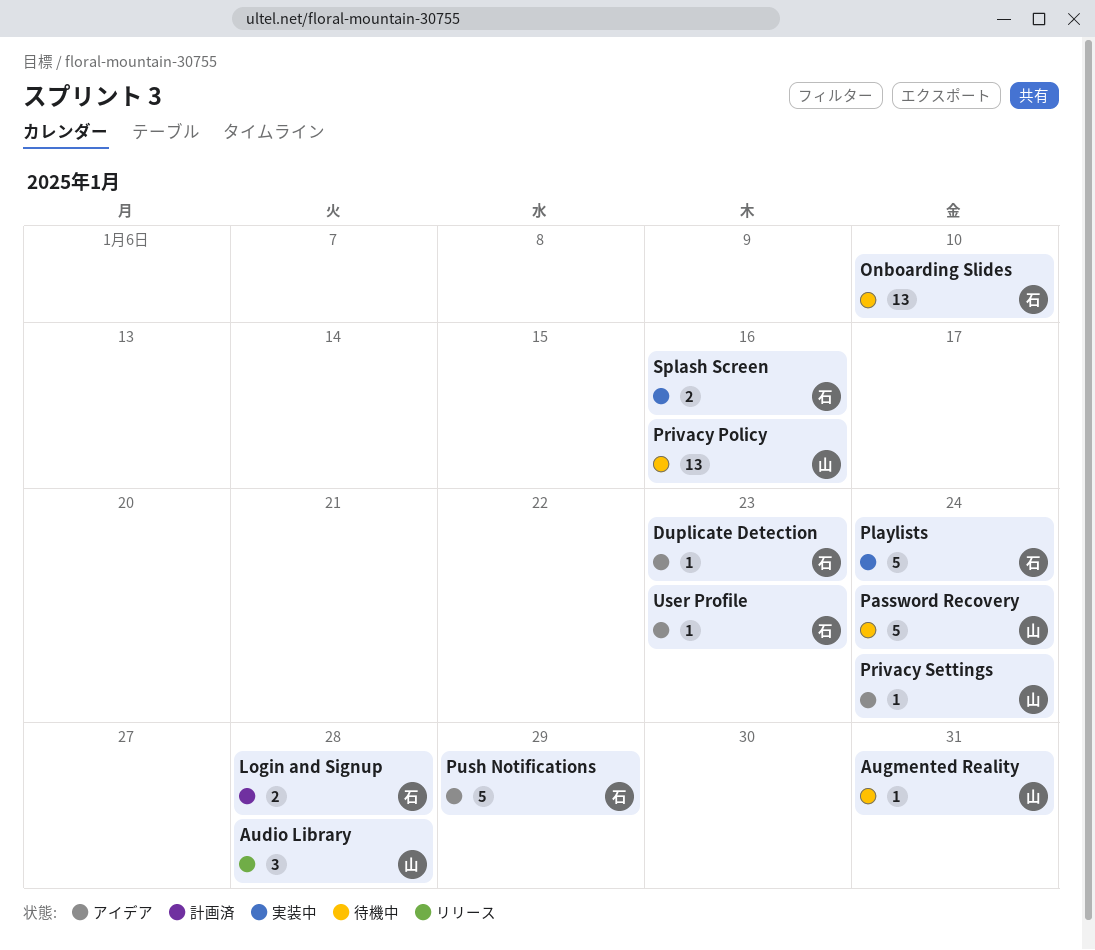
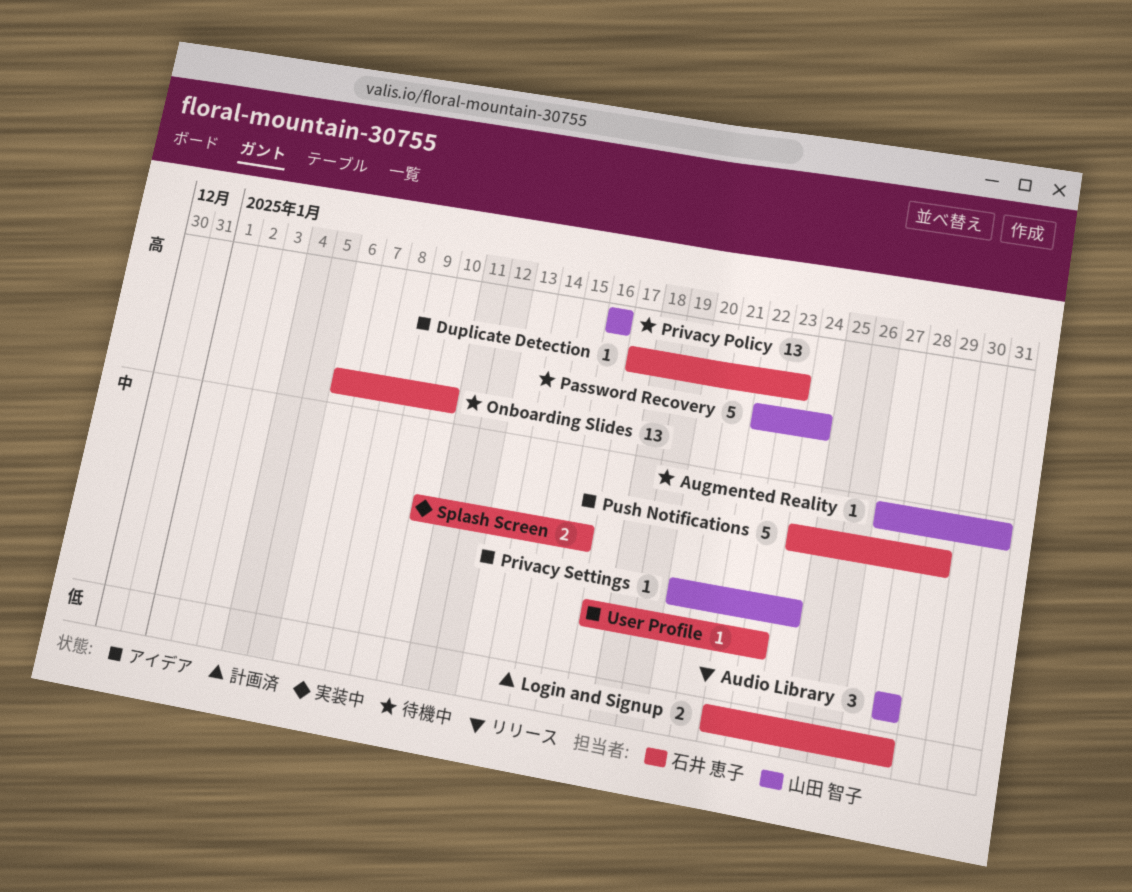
Playlists: present -> none

